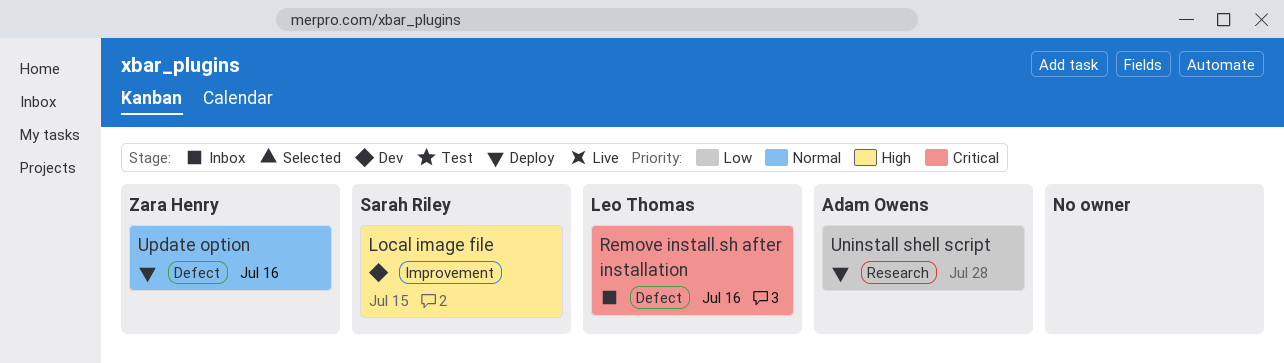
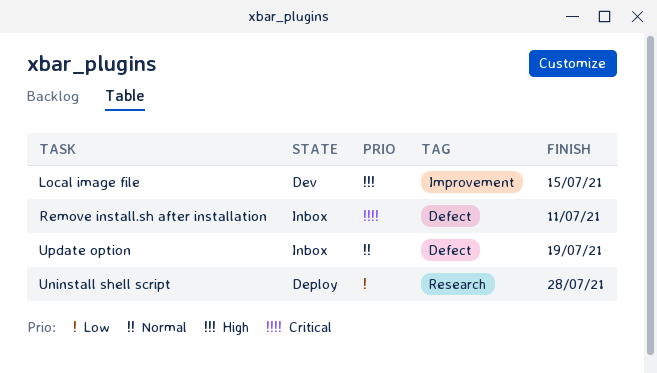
Remove install.sh after installation, due: Jul 16 -> Jul 11
Update option, status: Deploy -> Inbox
Update option, due: Jul 16 -> Jul 19

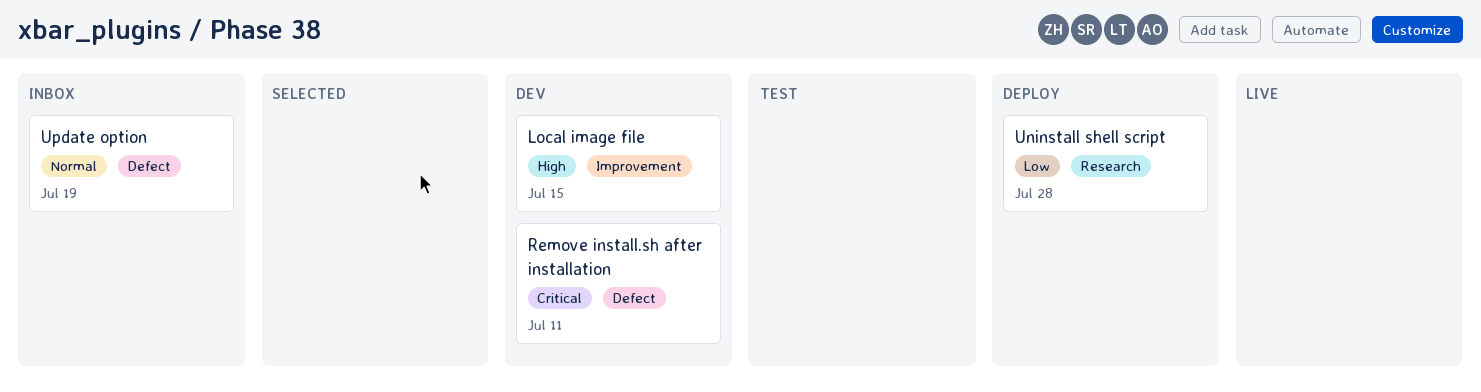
Remove install.sh after installation, status: Inbox -> Dev

